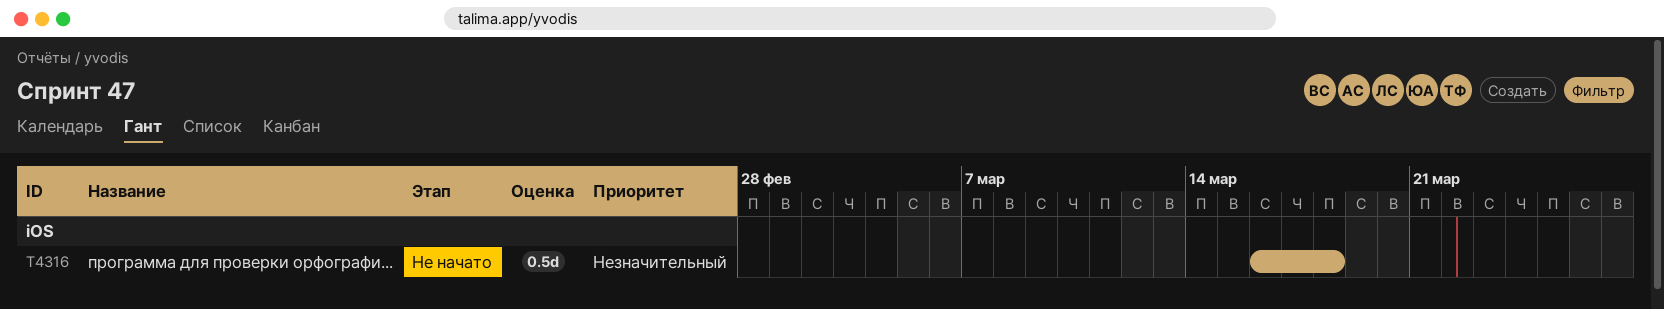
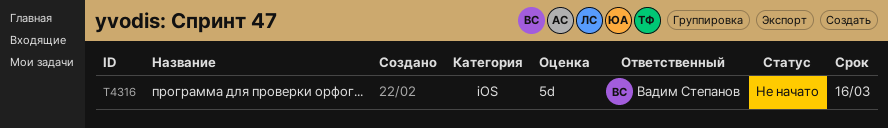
T4316, estimate: 0.5d -> 5d
T4316, due: Mar 18 -> Mar 16

